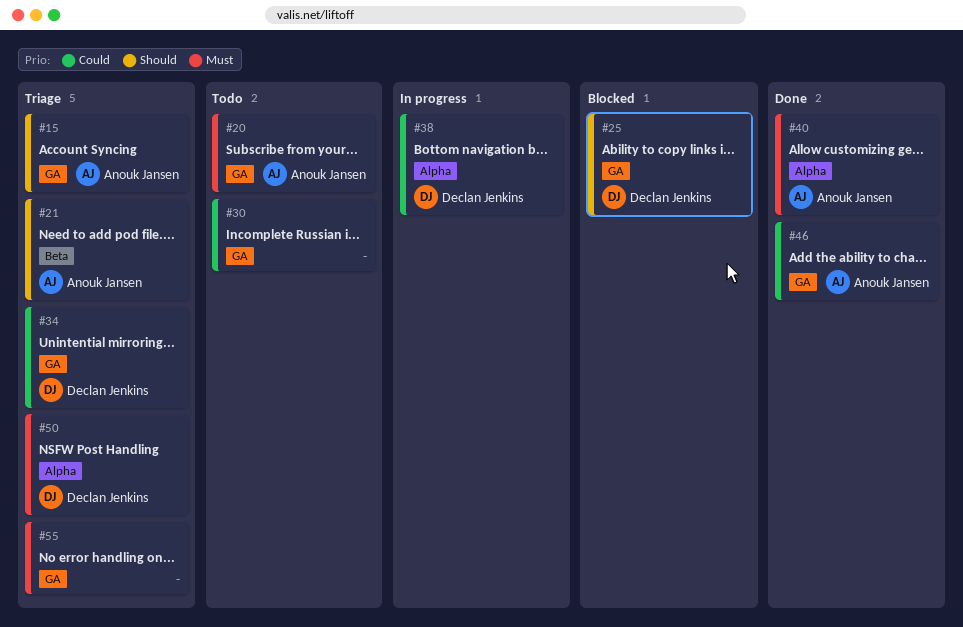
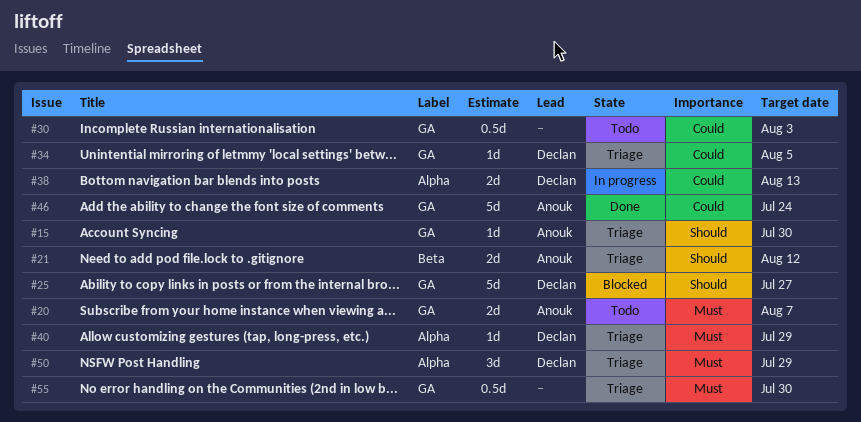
#40, status: Done -> Triage
#40, owner: Anouk Jansen -> Declan Jenkins

